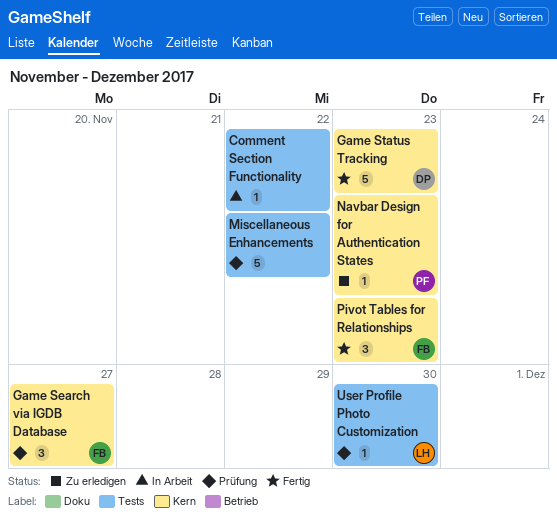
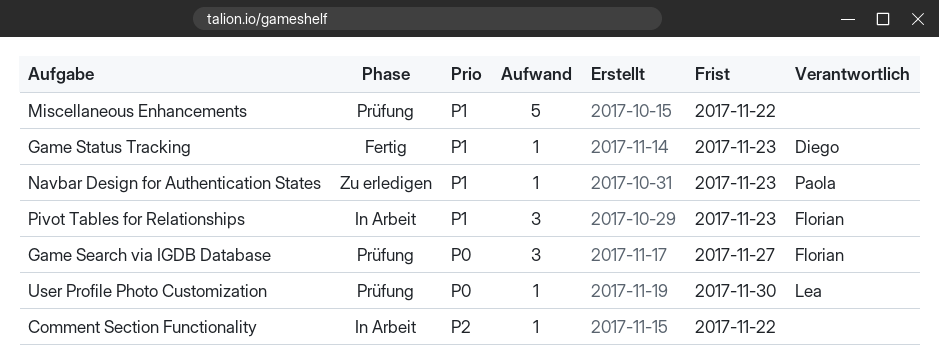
Game Status Tracking, estimate: 5 -> 1
Pivot Tables for Relationships, status: Fertig -> In Arbeit

